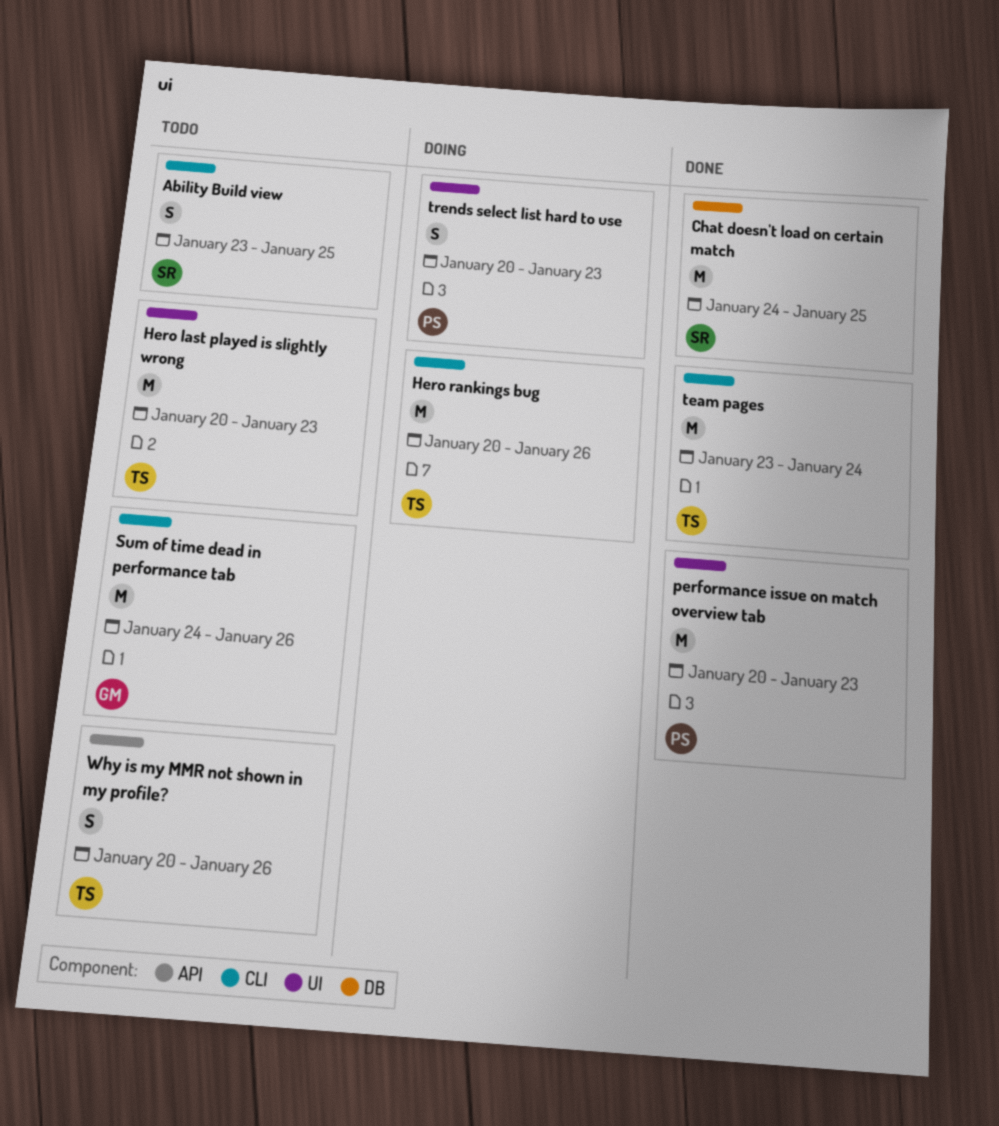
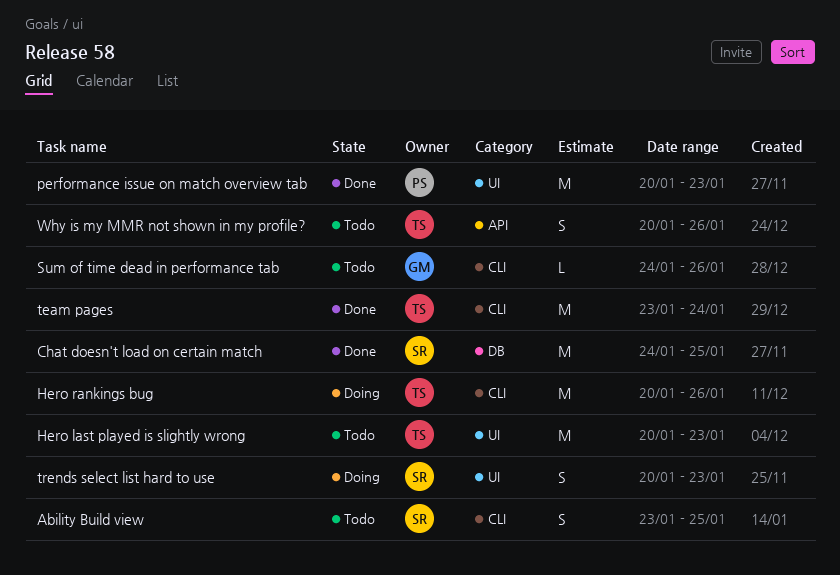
Sum of time dead in performance tab, estimate: M -> L
trends select list hard to use, owner: PS -> SR

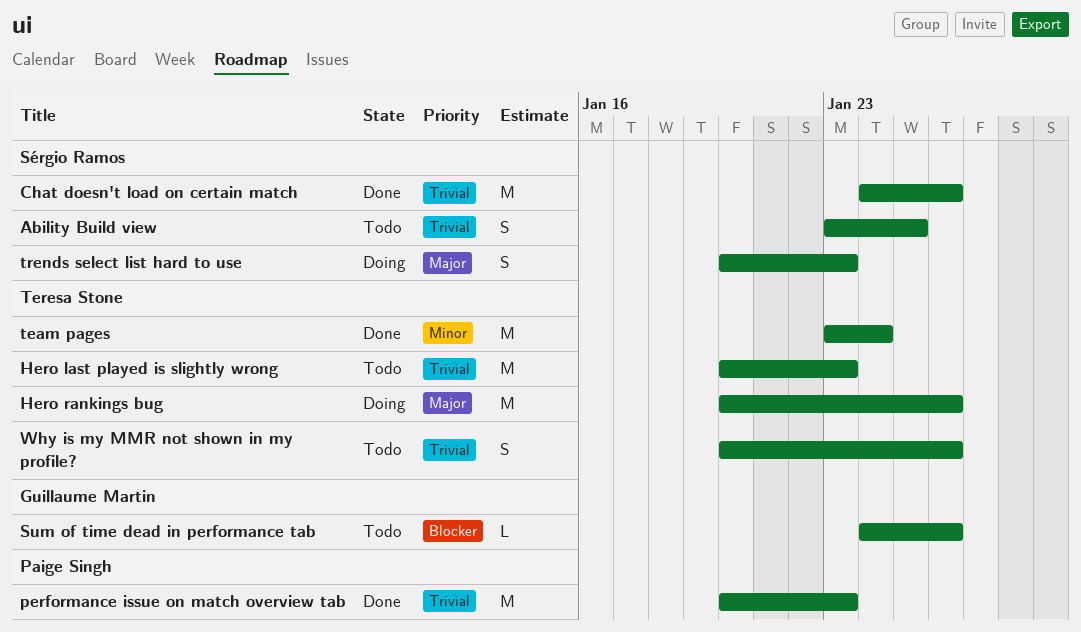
Chat doesn't load on certain match, due: Jan 25 -> Jan 26

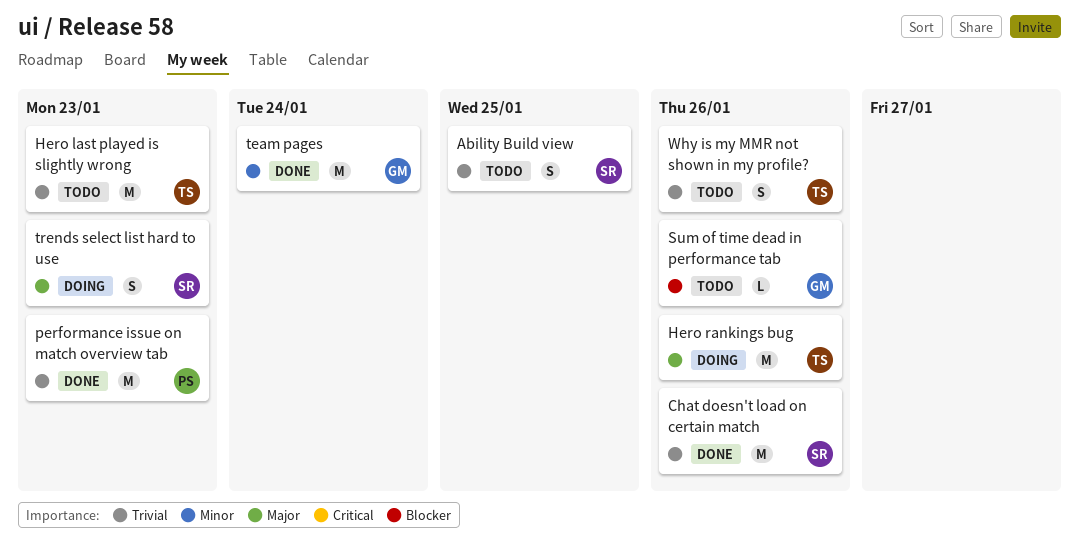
team pages, owner: Teresa Stone -> Guillaume Martin

